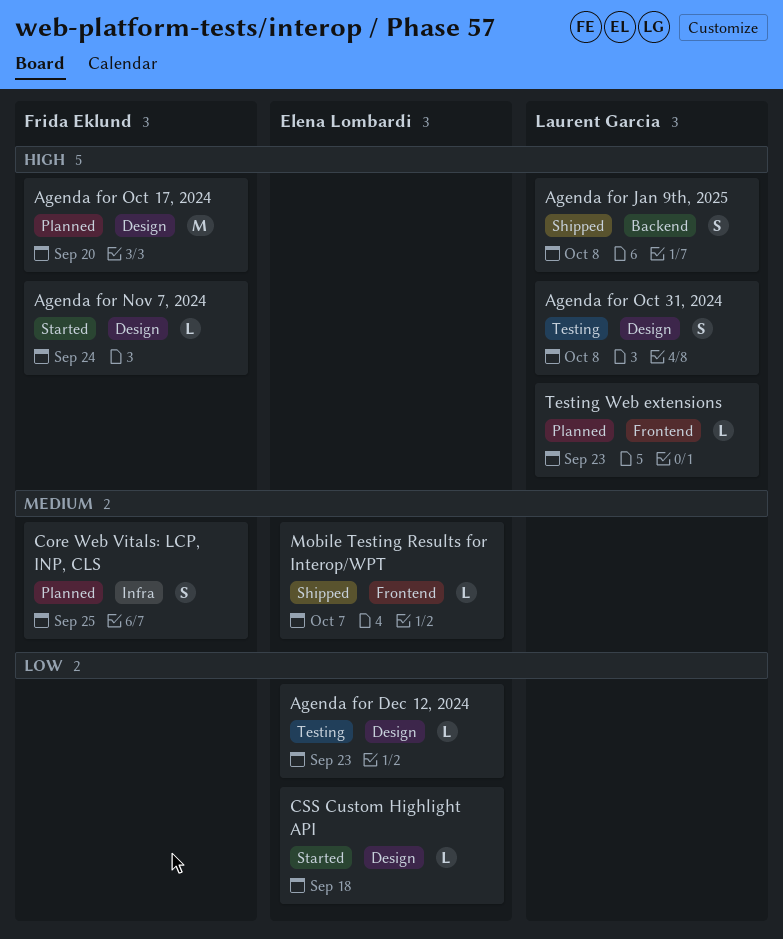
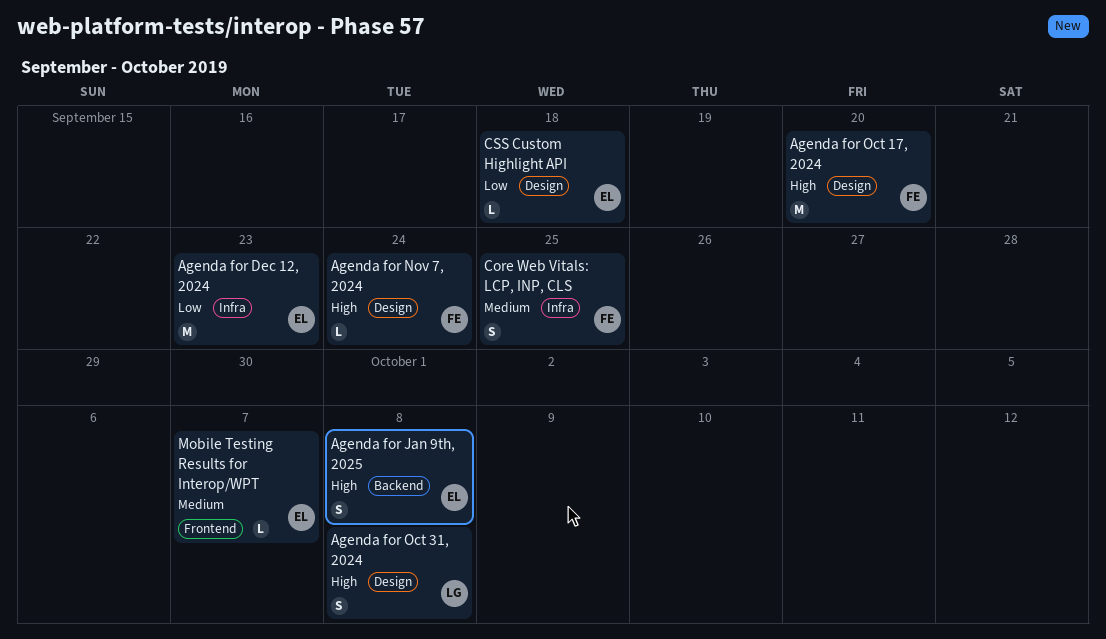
Agenda for Dec 12, 2024, label: Design -> Infra
Agenda for Dec 12, 2024, estimate: L -> M
Agenda for Jan 9th, 2025, owner: Laurent Garcia -> Elena Lombardi
Testing Web extensions: present -> none

